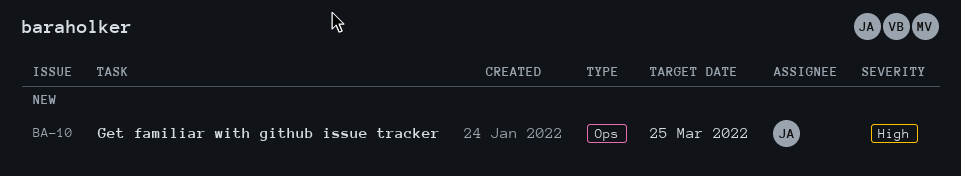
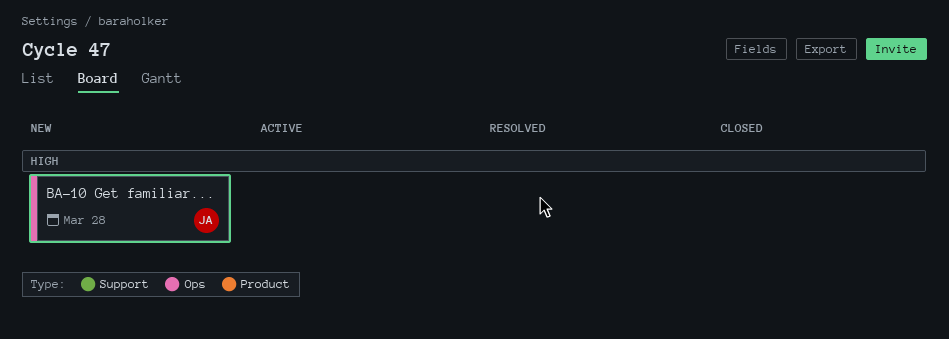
BA-10, due: Mar 25 -> Mar 28

